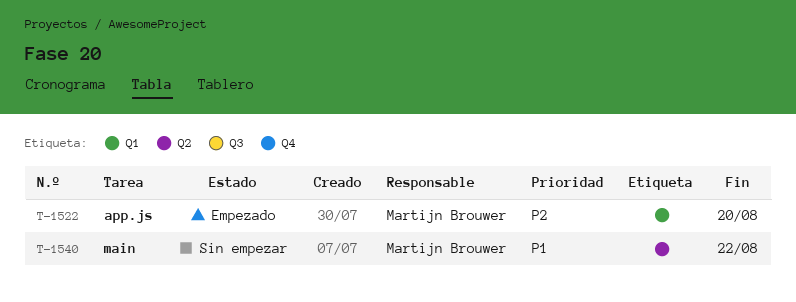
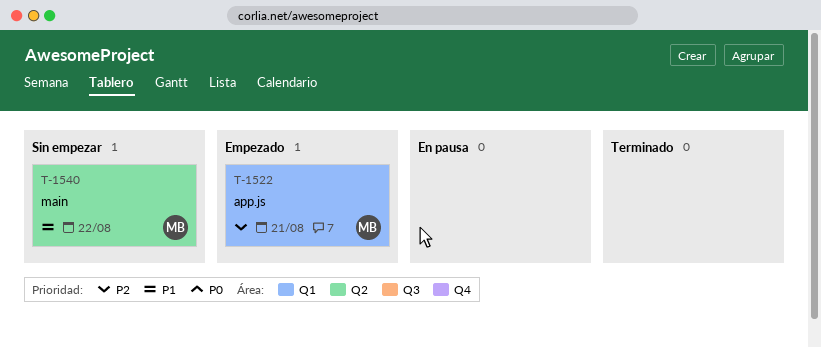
T-1522, due: Aug 20 -> Aug 21

